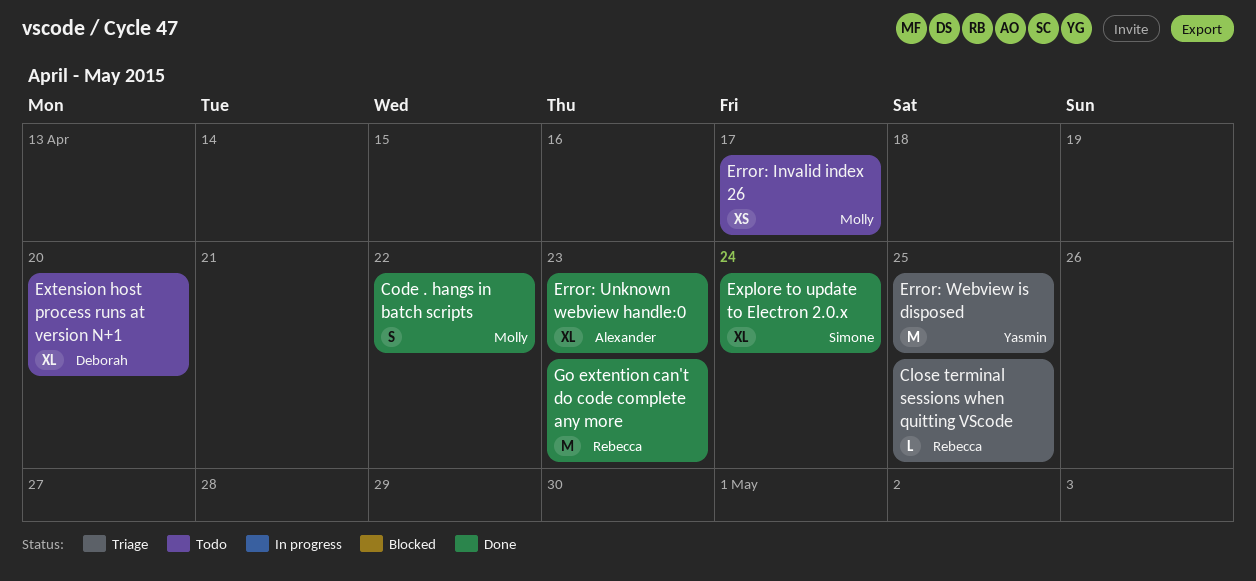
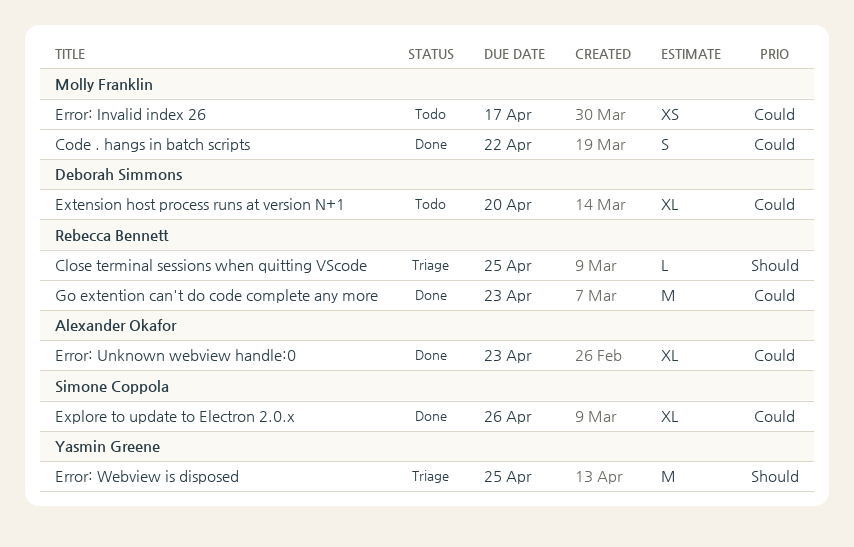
Explore to update to Electron 2.0.x, due: Apr 24 -> Apr 26

